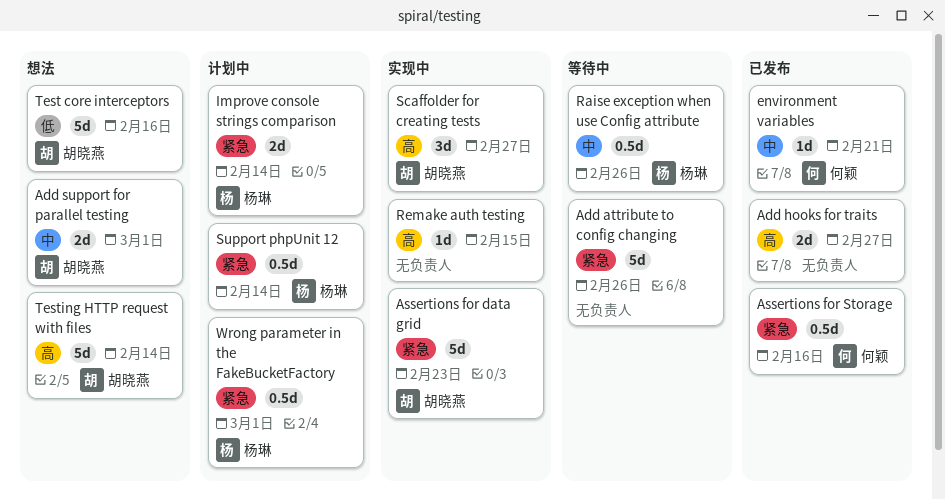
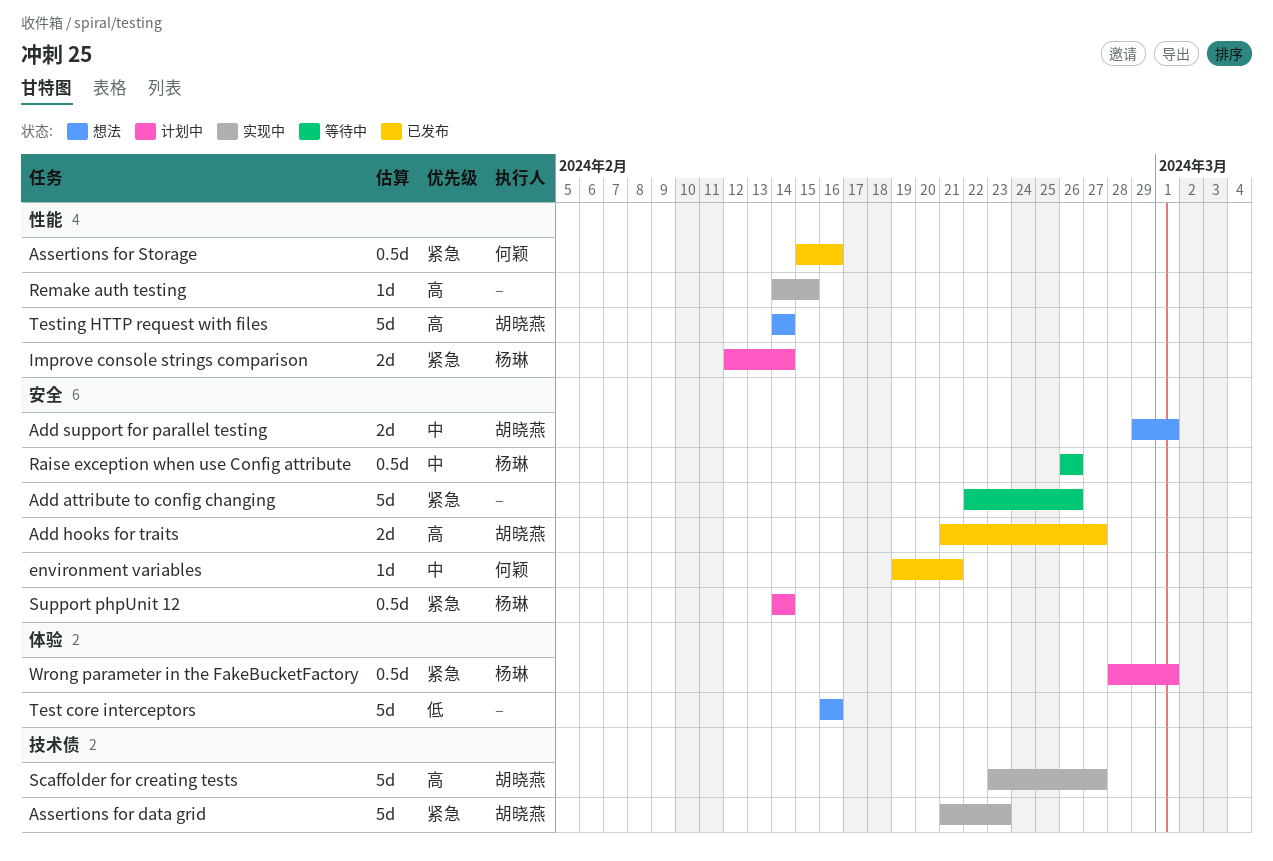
Add hooks for traits, owner: none -> 胡晓燕
Scaffolder for creating tests, estimate: 3d -> 5d
Test core interceptors, owner: 胡晓燕 -> none

